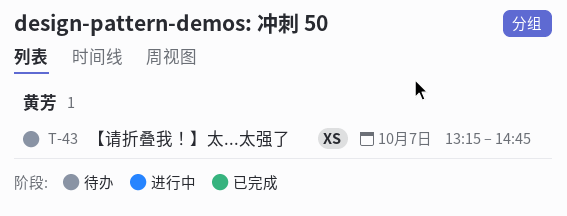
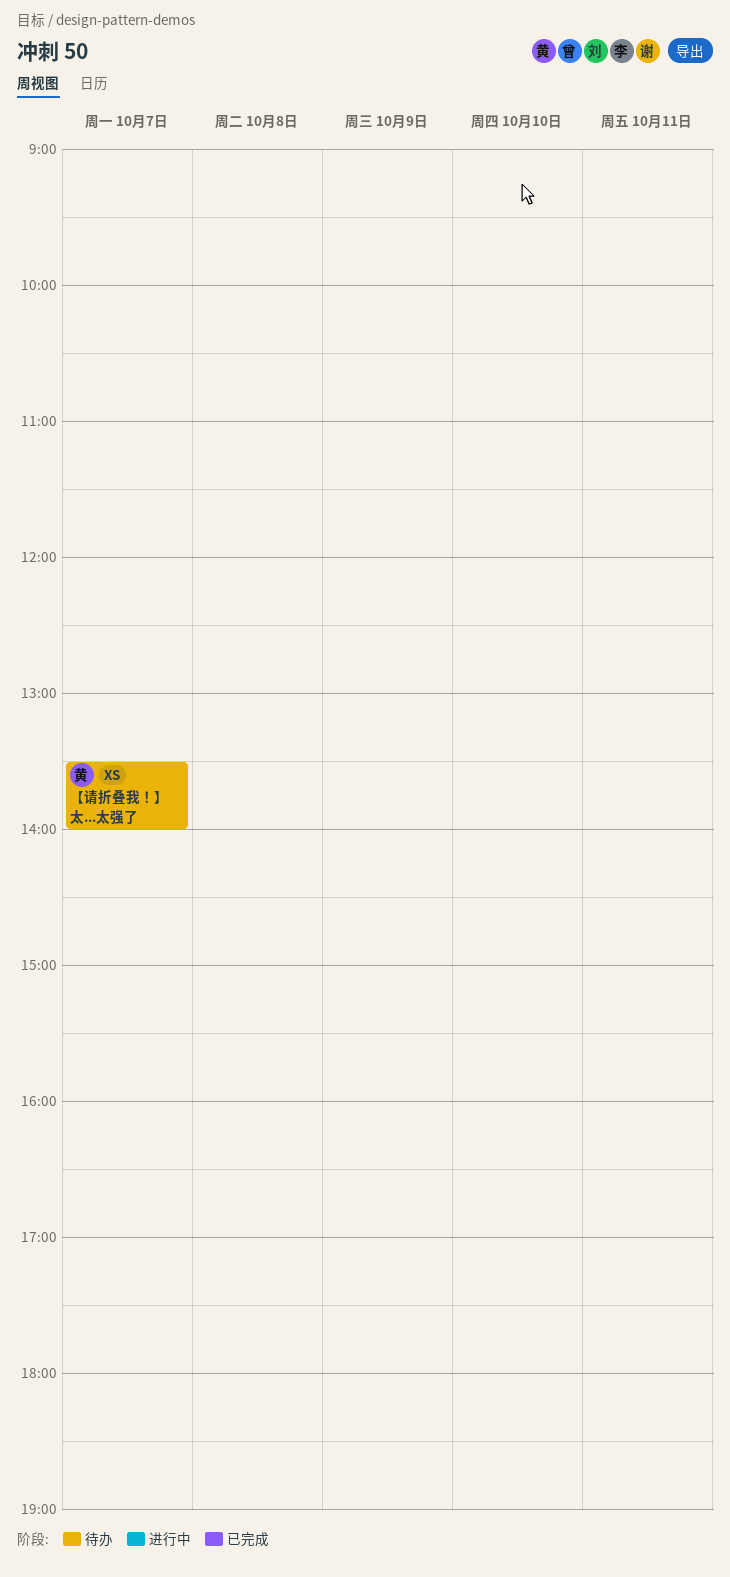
【请折叠我！】太...太强了, begins: 13:15 -> 13:30
【请折叠我！】太...太强了, ends: 14:45 -> 14:00

